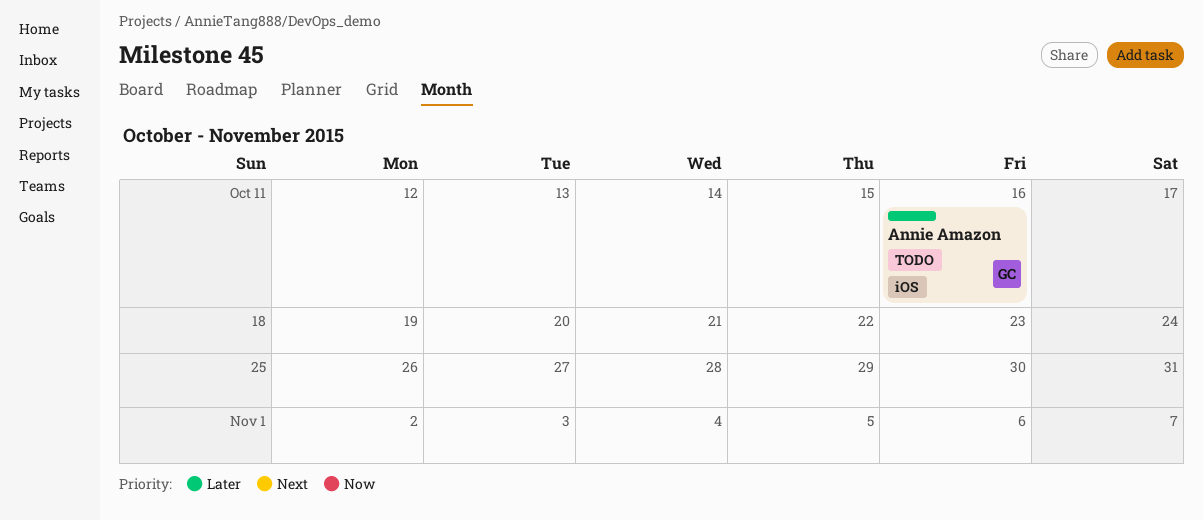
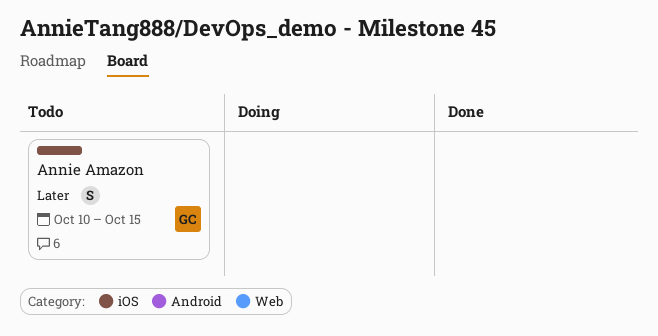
Annie Amazon, due: Oct 16 -> Oct 15

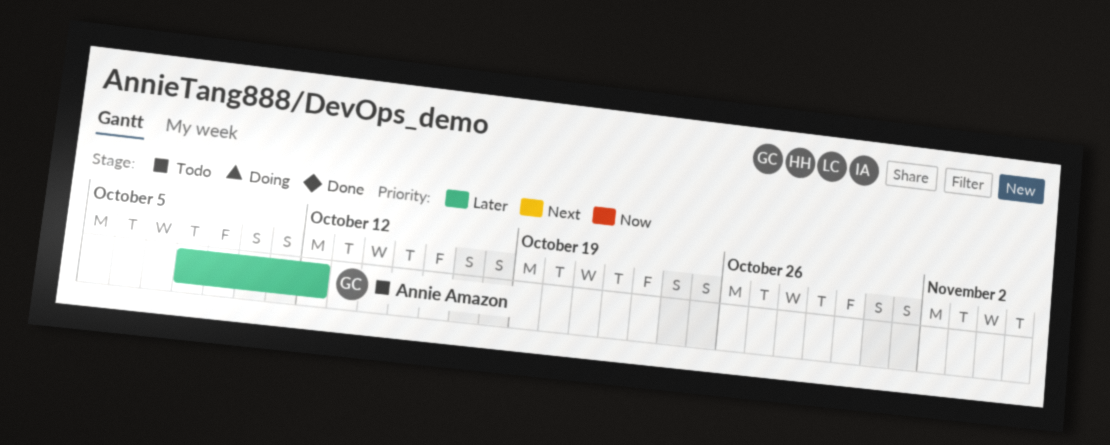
Annie Amazon, start: Oct 10 -> Oct 8
Annie Amazon, due: Oct 15 -> Oct 12

